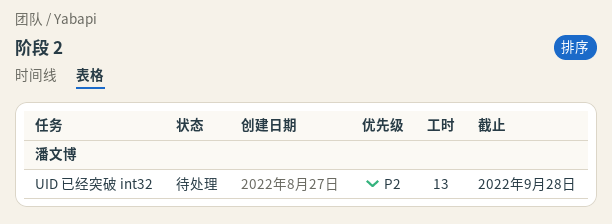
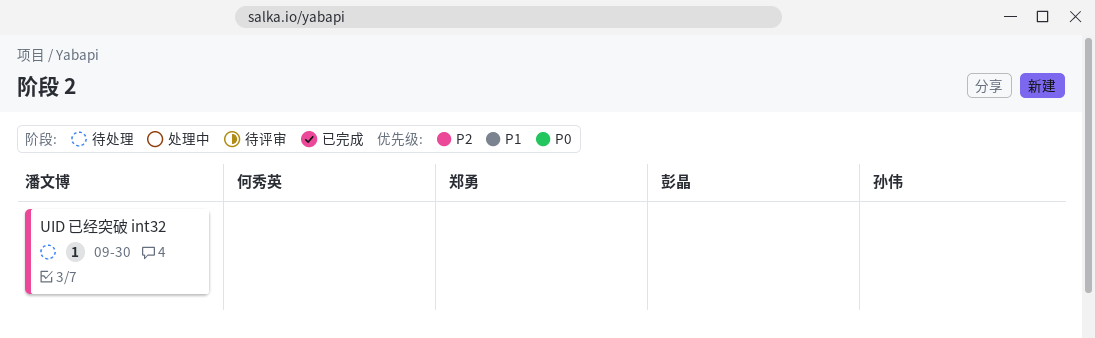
UID 已经突破 int32, estimate: 13 -> 1
UID 已经突破 int32, due: Sep 28 -> Sep 30

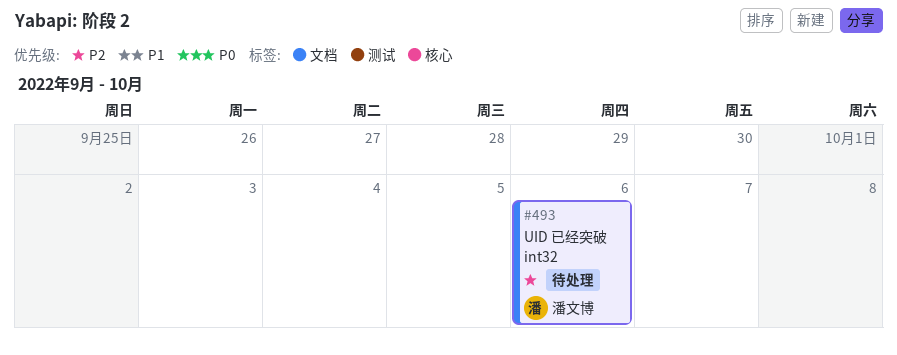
UID 已经突破 int32, due: Sep 30 -> Oct 6

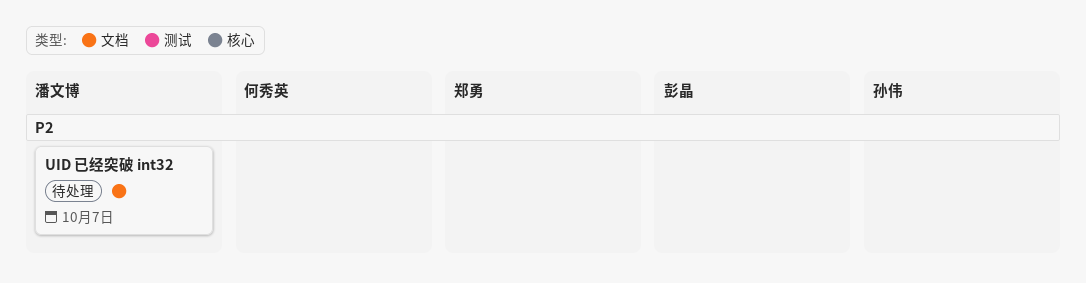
UID 已经突破 int32, due: Oct 6 -> Oct 7

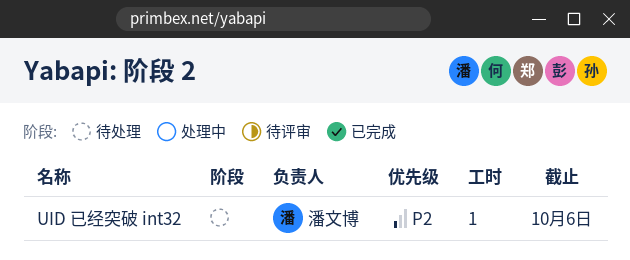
UID 已经突破 int32, due: Oct 7 -> Oct 6

